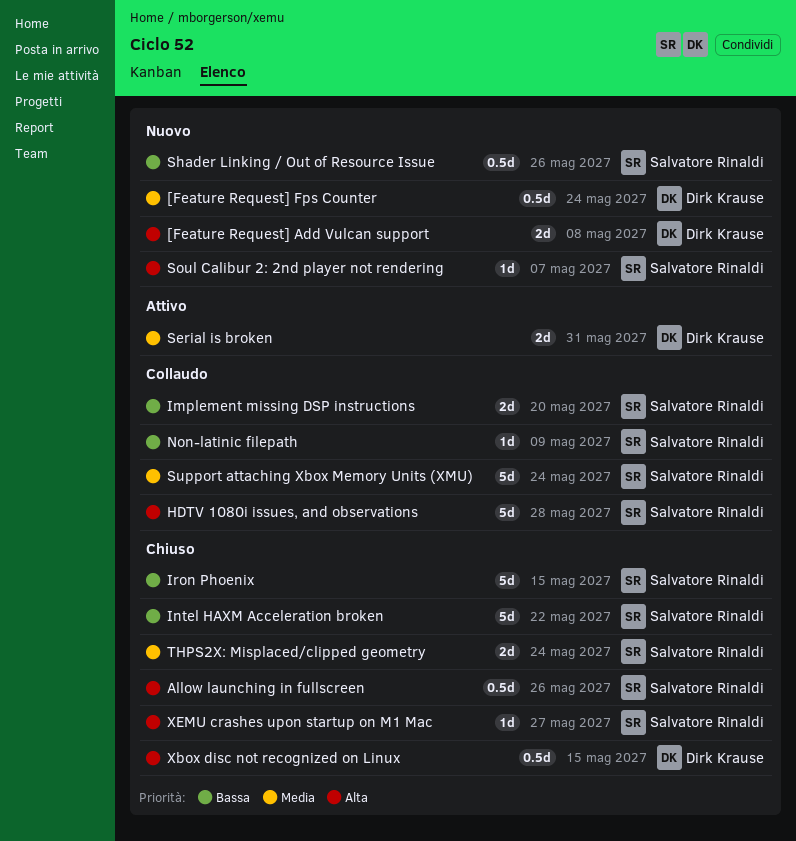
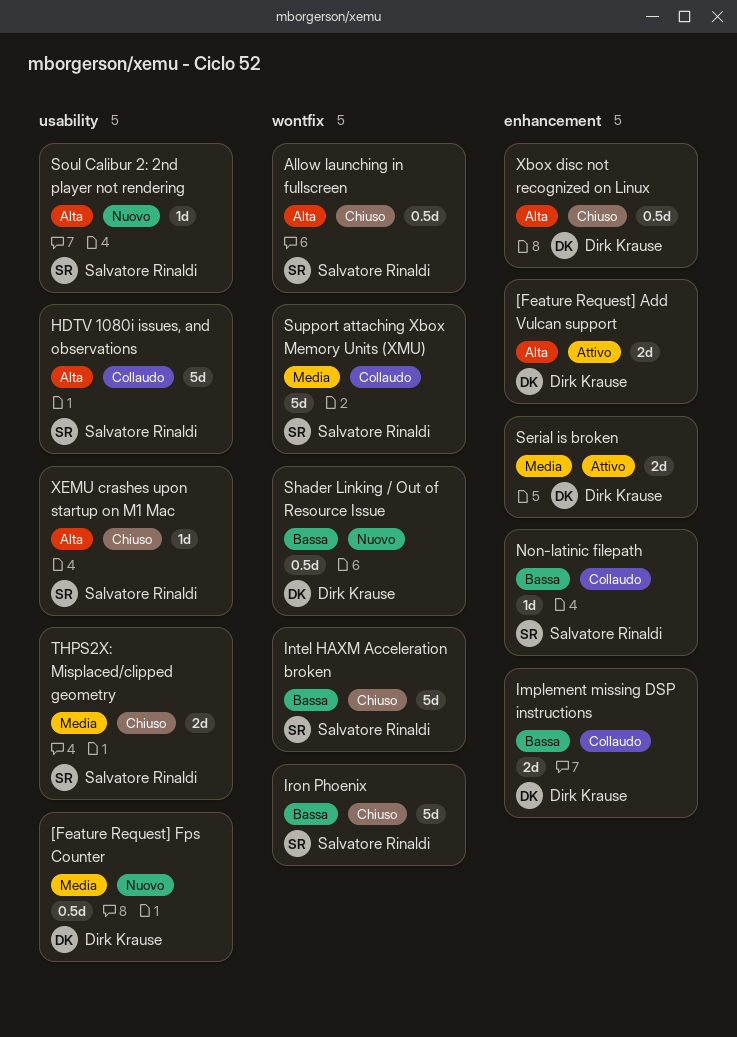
[Feature Request] Add Vulcan support, status: Nuovo -> Attivo
Implement missing DSP instructions, owner: Salvatore Rinaldi -> Dirk Krause
Shader Linking / Out of Resource Issue, owner: Salvatore Rinaldi -> Dirk Krause

